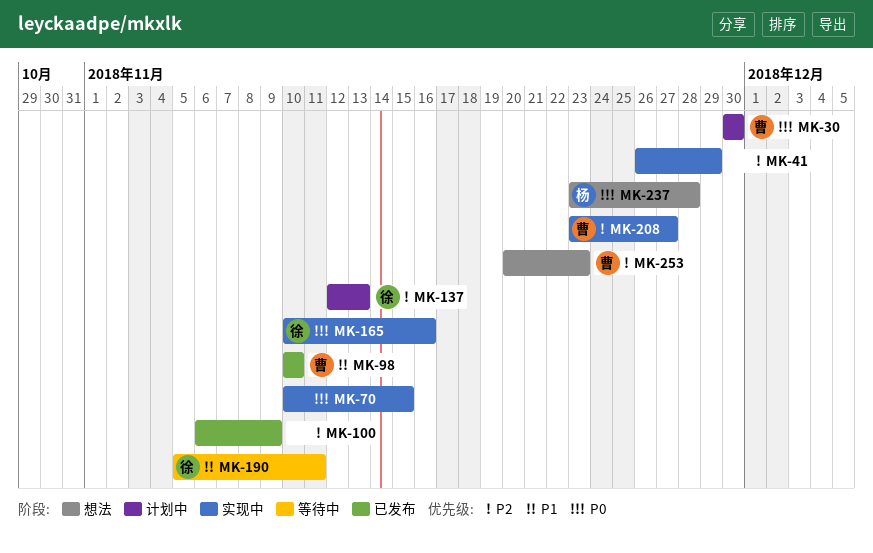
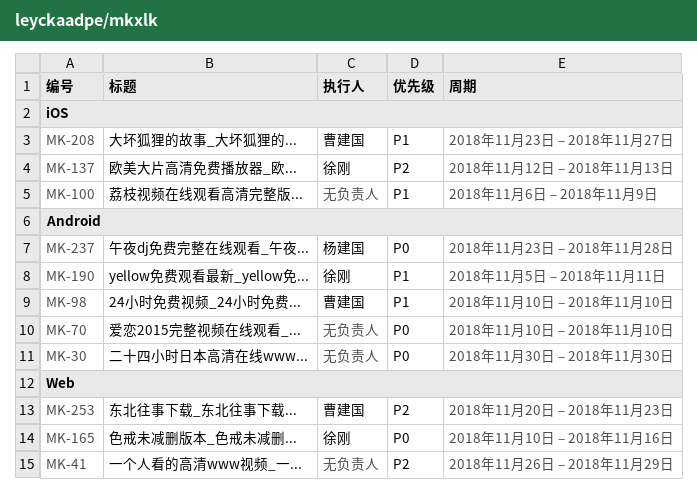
MK-30, owner: 曹建国 -> none
MK-70, due: Nov 15 -> Nov 10
MK-100, priority: P2 -> P1
MK-208, priority: P2 -> P1

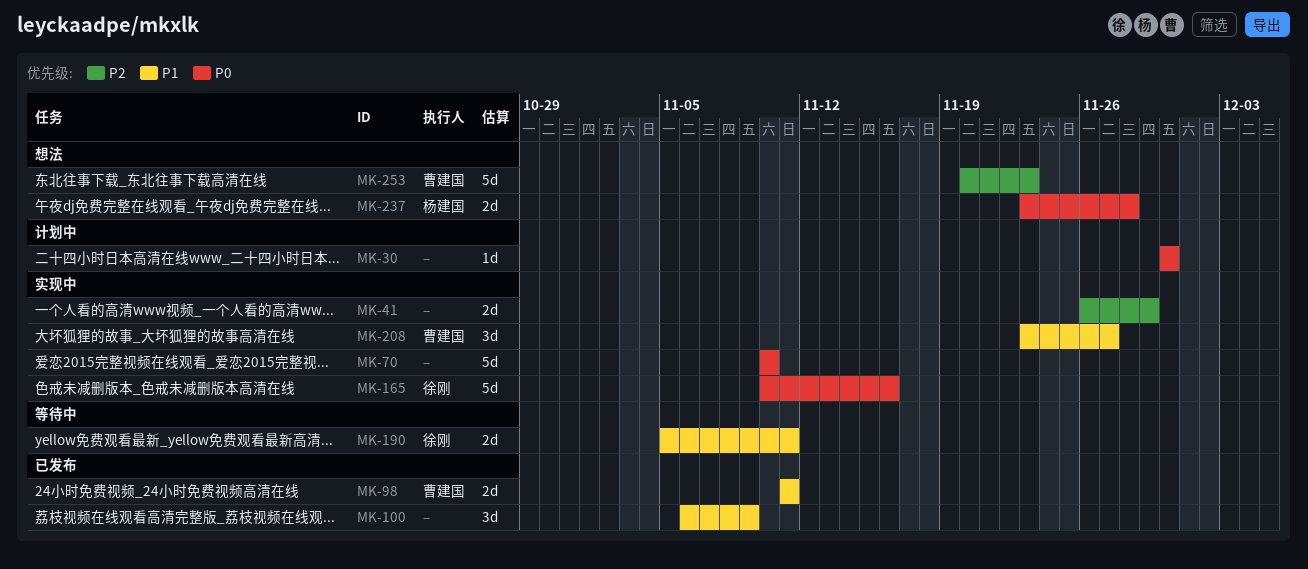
MK-98, start: Nov 10 -> Nov 11
MK-98, due: Nov 10 -> Nov 11
MK-137: present -> none

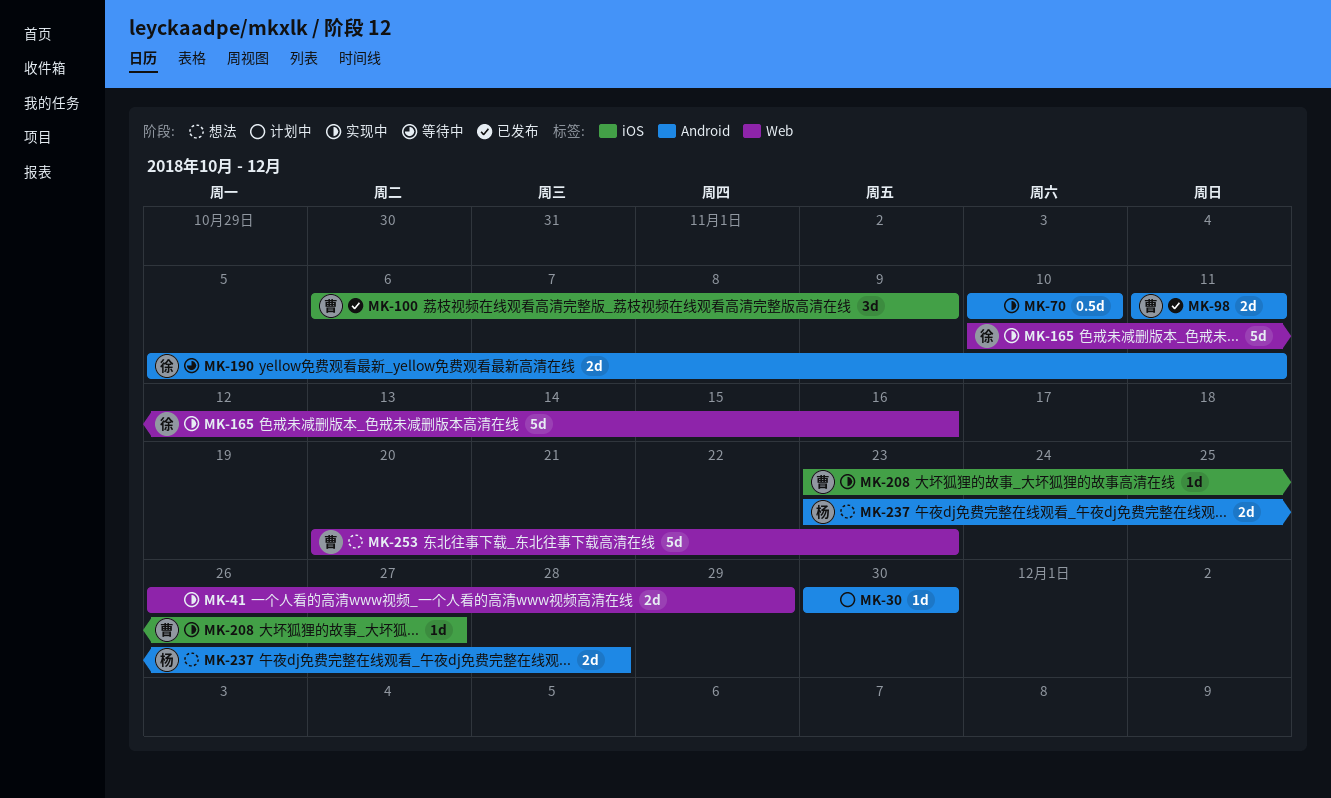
MK-70, estimate: 5d -> 0.5d
MK-100, owner: none -> 曹建国
MK-208, estimate: 3d -> 1d

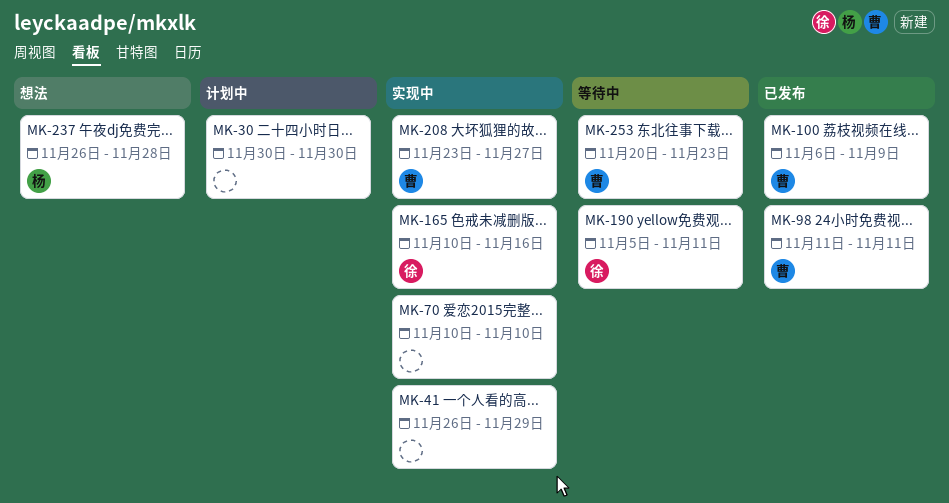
MK-237, start: Nov 23 -> Nov 26
MK-253, status: 想法 -> 等待中

